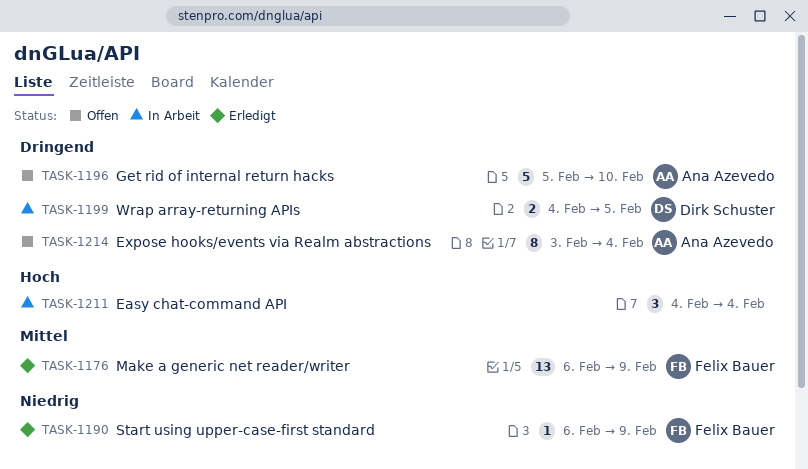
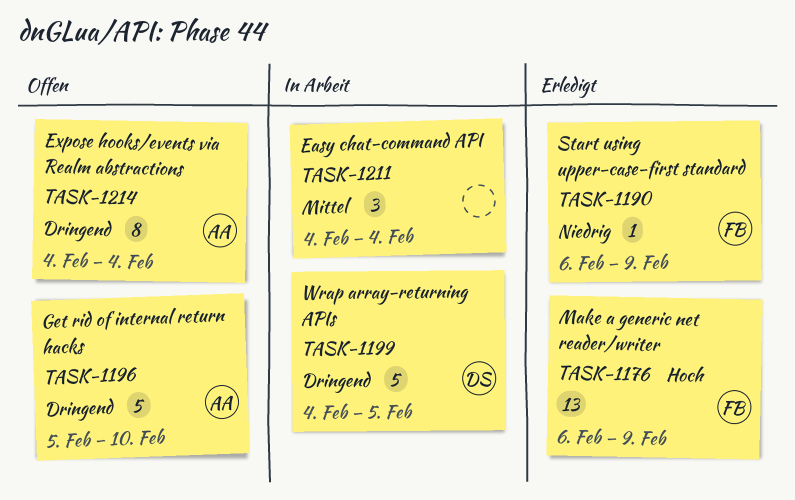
TASK-1176, priority: Mittel -> Hoch
TASK-1199, estimate: 2 -> 5
TASK-1211, priority: Hoch -> Mittel
TASK-1214, start: Feb 3 -> Feb 4

